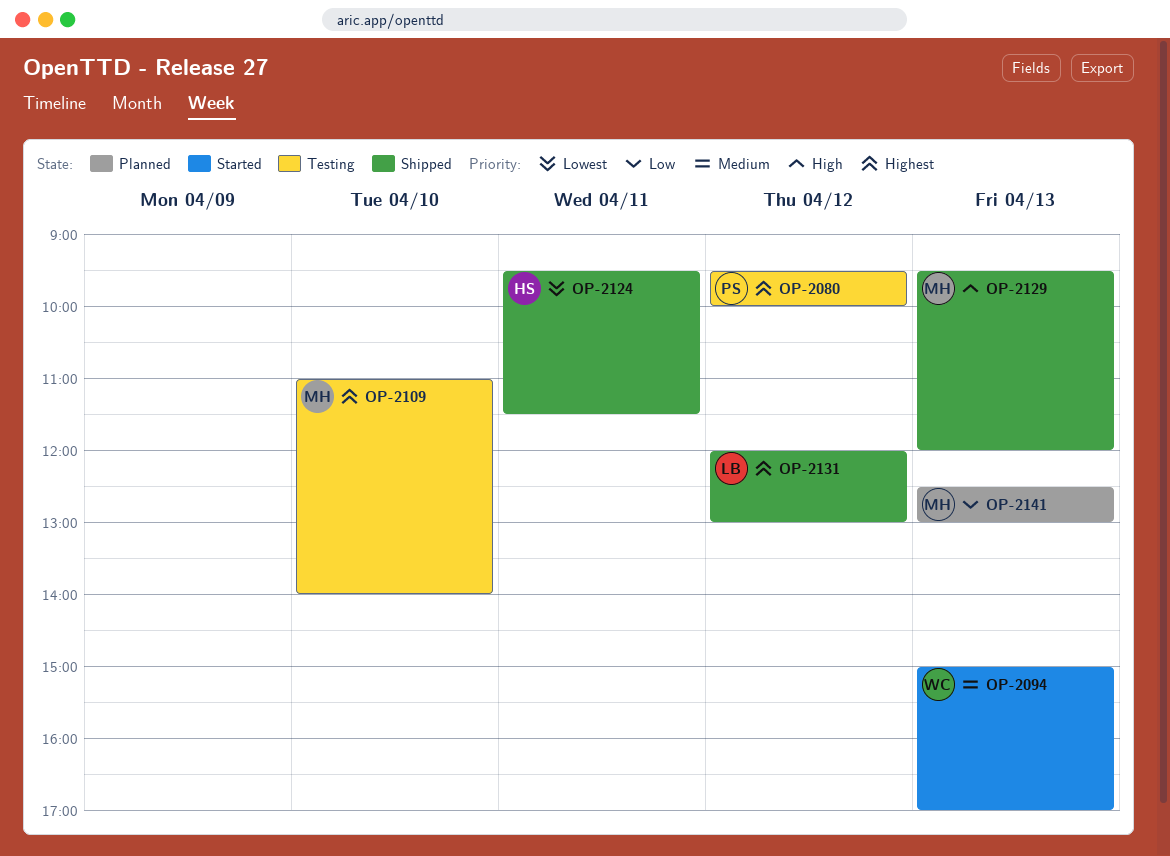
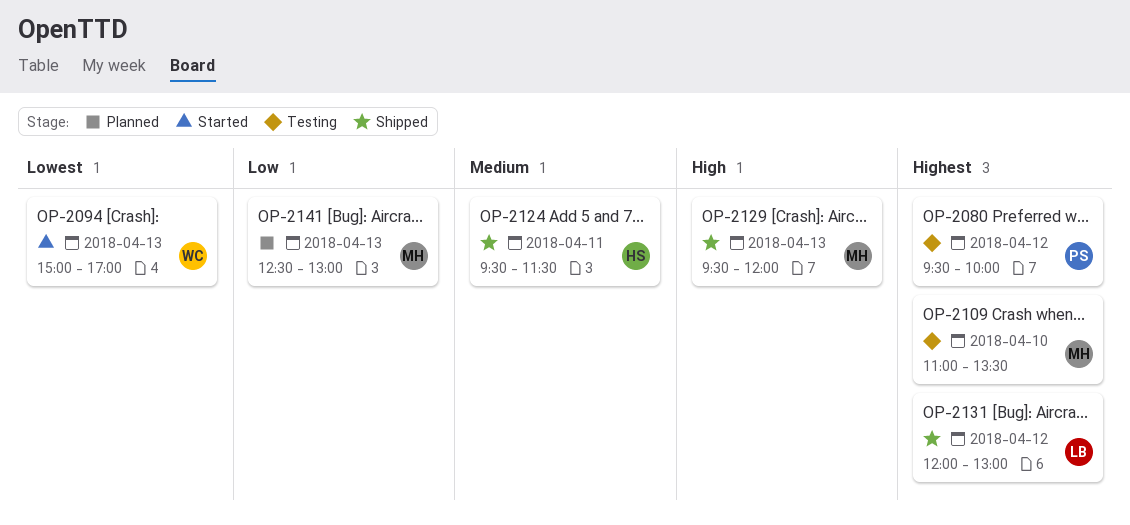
OP-2094, priority: Medium -> Lowest
OP-2109, ends: 14:00 -> 13:30
OP-2124, priority: Lowest -> Medium

